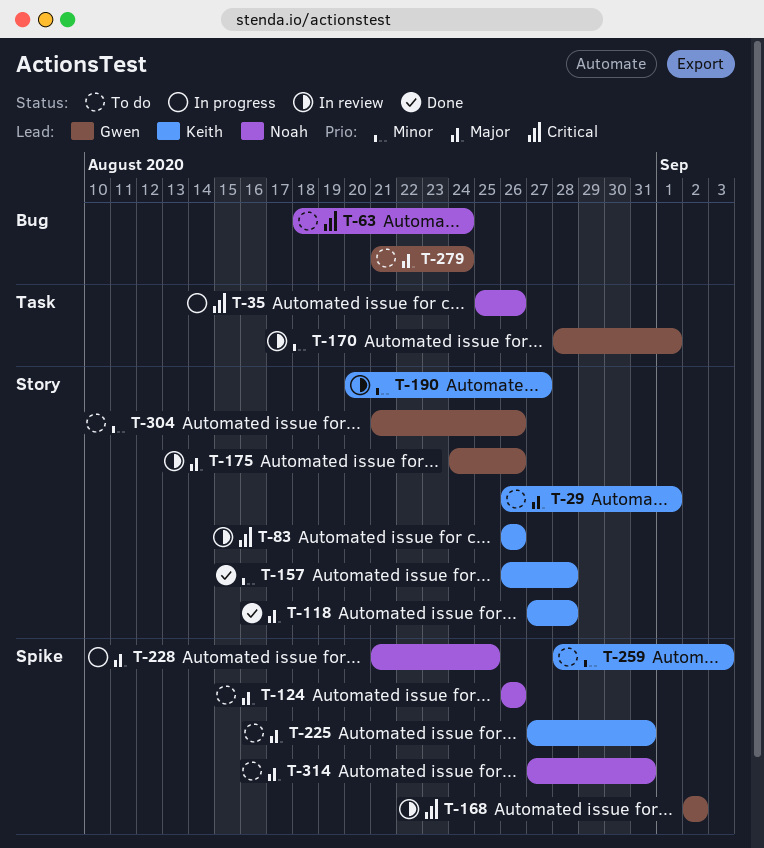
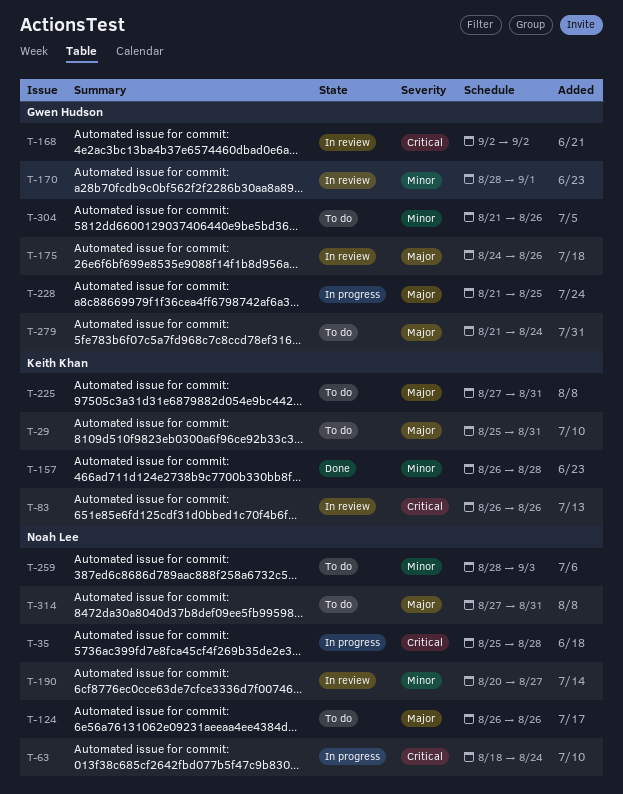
T-29, start: Aug 26 -> Aug 25
T-29, due: Sep 1 -> Aug 31
T-35, due: Aug 26 -> Aug 28
T-63, status: To do -> In progress
T-118: present -> none
T-190, owner: Keith Khan -> Noah Lee
T-228, owner: Noah Lee -> Gwen Hudson
T-259, owner: Keith Khan -> Noah Lee

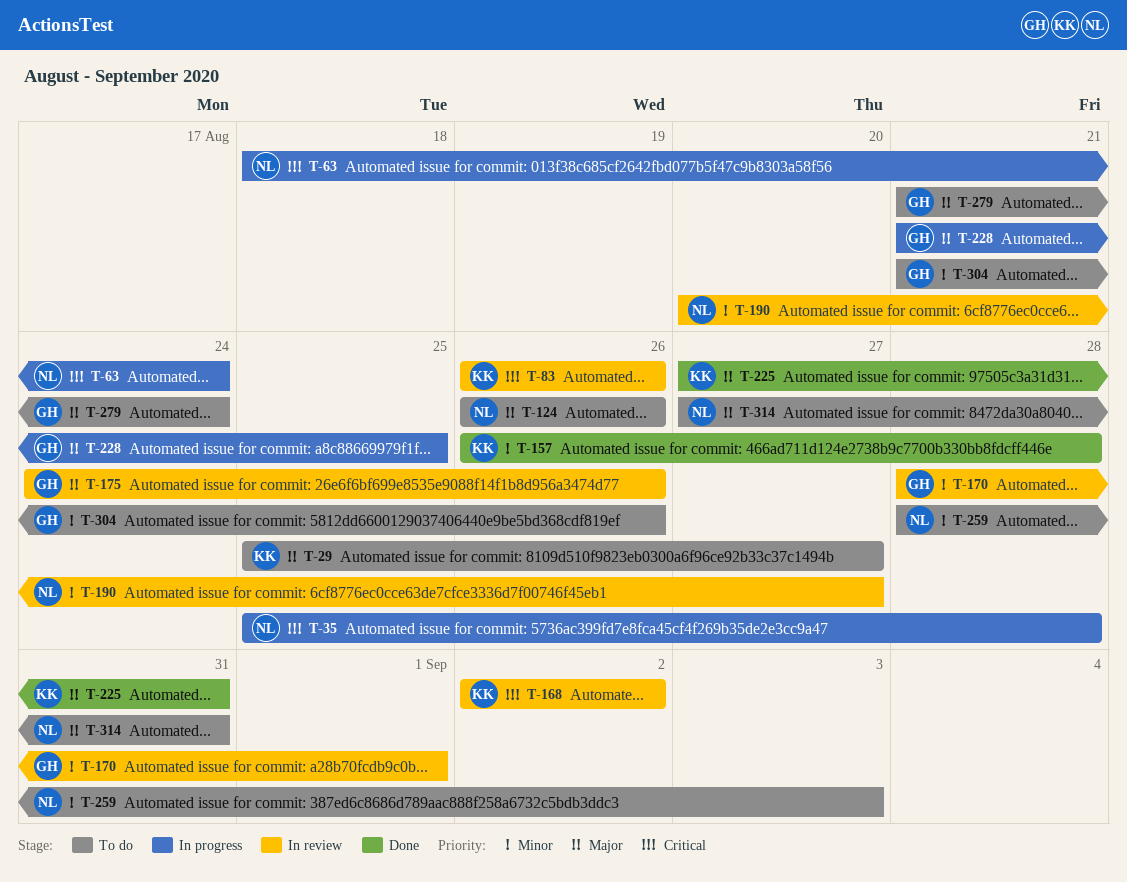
T-29, due: Aug 31 -> Aug 27
T-168, owner: Gwen Hudson -> Keith Khan
T-225, status: To do -> Done

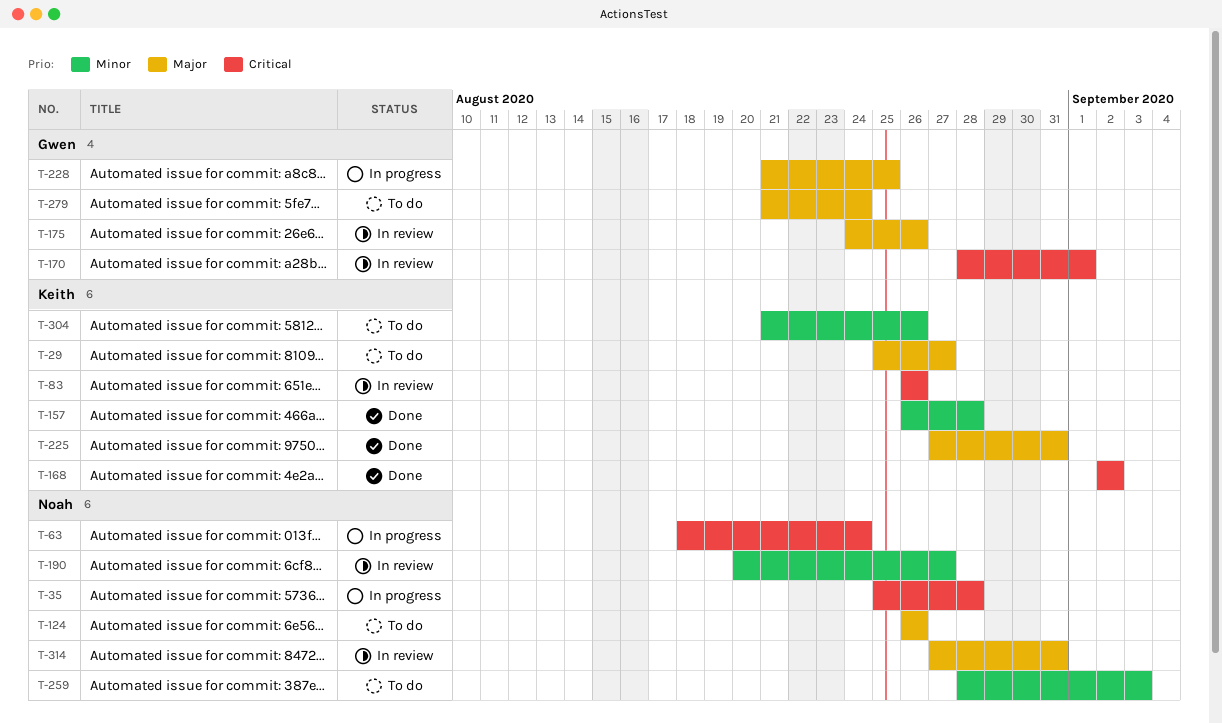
T-168, status: In review -> Done
T-170, priority: Minor -> Critical
T-304, owner: Gwen -> Keith
T-314, status: To do -> In review

